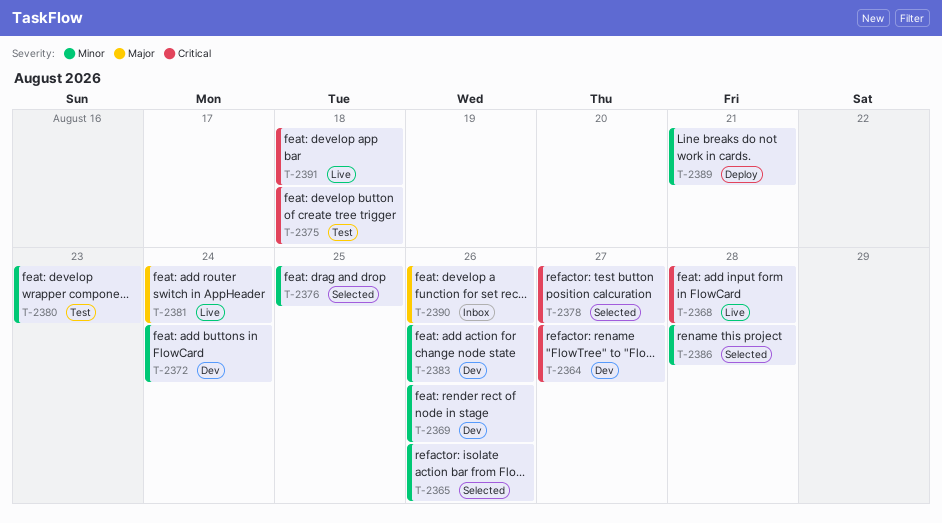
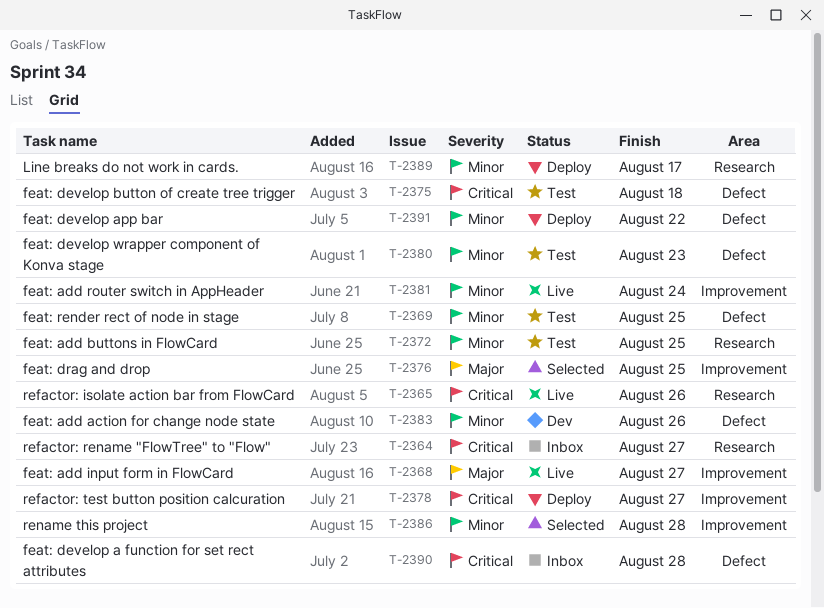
T-2364, status: Dev -> Inbox
T-2365, status: Selected -> Live
T-2365, priority: Minor -> Critical
T-2368, priority: Critical -> Major
T-2368, due: Aug 28 -> Aug 27
T-2369, status: Dev -> Test
T-2369, due: Aug 26 -> Aug 25
T-2372, status: Dev -> Test
T-2372, due: Aug 24 -> Aug 25
T-2376, priority: Minor -> Major
T-2378, status: Selected -> Deploy
T-2381, priority: Major -> Minor
T-2389, due: Aug 21 -> Aug 17
T-2390, priority: Major -> Critical
T-2390, due: Aug 26 -> Aug 28
T-2391, status: Live -> Deploy
T-2391, priority: Critical -> Minor
T-2391, due: Aug 18 -> Aug 22

